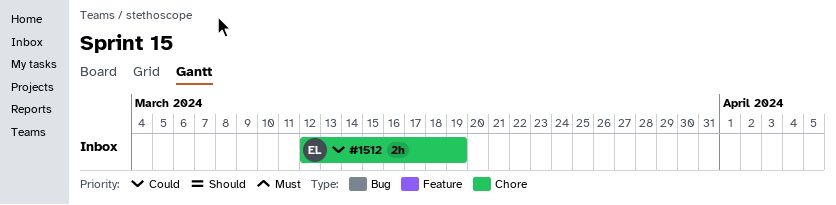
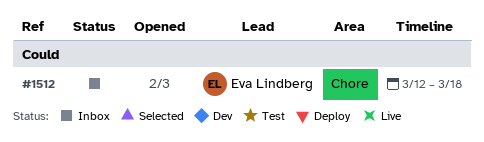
#1512, due: Mar 19 -> Mar 18

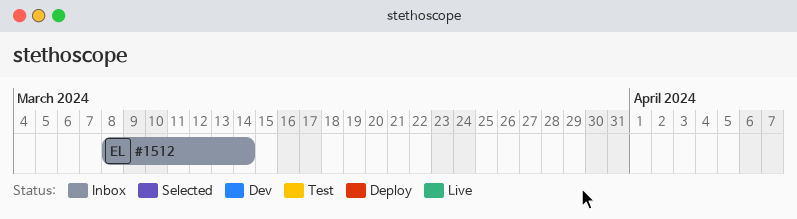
#1512, start: Mar 12 -> Mar 8
#1512, due: Mar 18 -> Mar 14

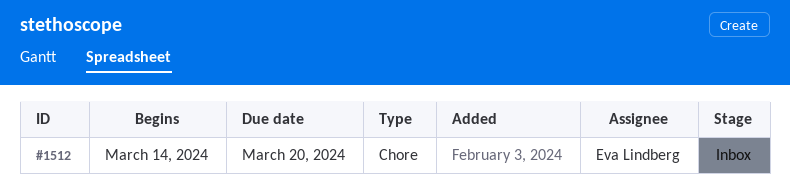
#1512, start: Mar 8 -> Mar 14
#1512, due: Mar 14 -> Mar 20

